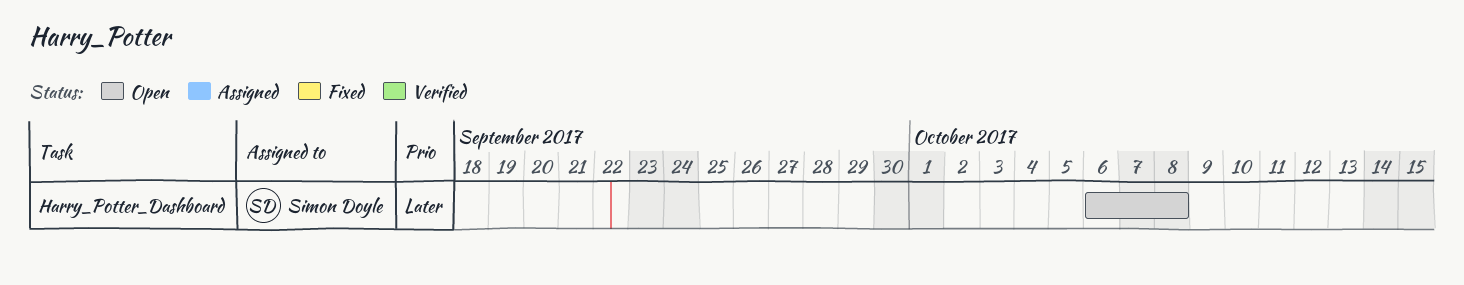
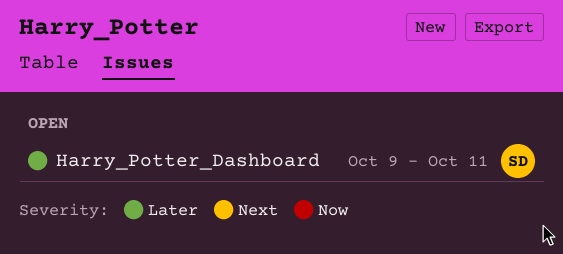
Harry_Potter_Dashboard, start: Oct 6 -> Oct 9
Harry_Potter_Dashboard, due: Oct 8 -> Oct 11

